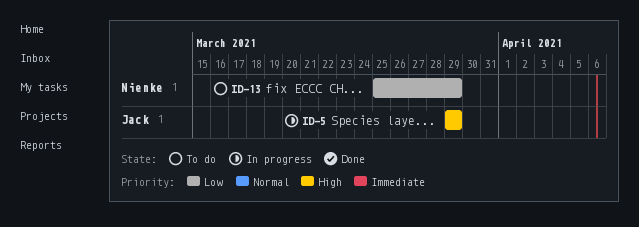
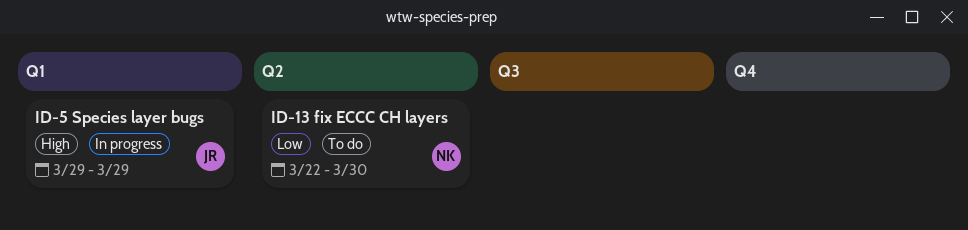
ID-13, start: Mar 25 -> Mar 22
ID-13, due: Mar 29 -> Mar 30

